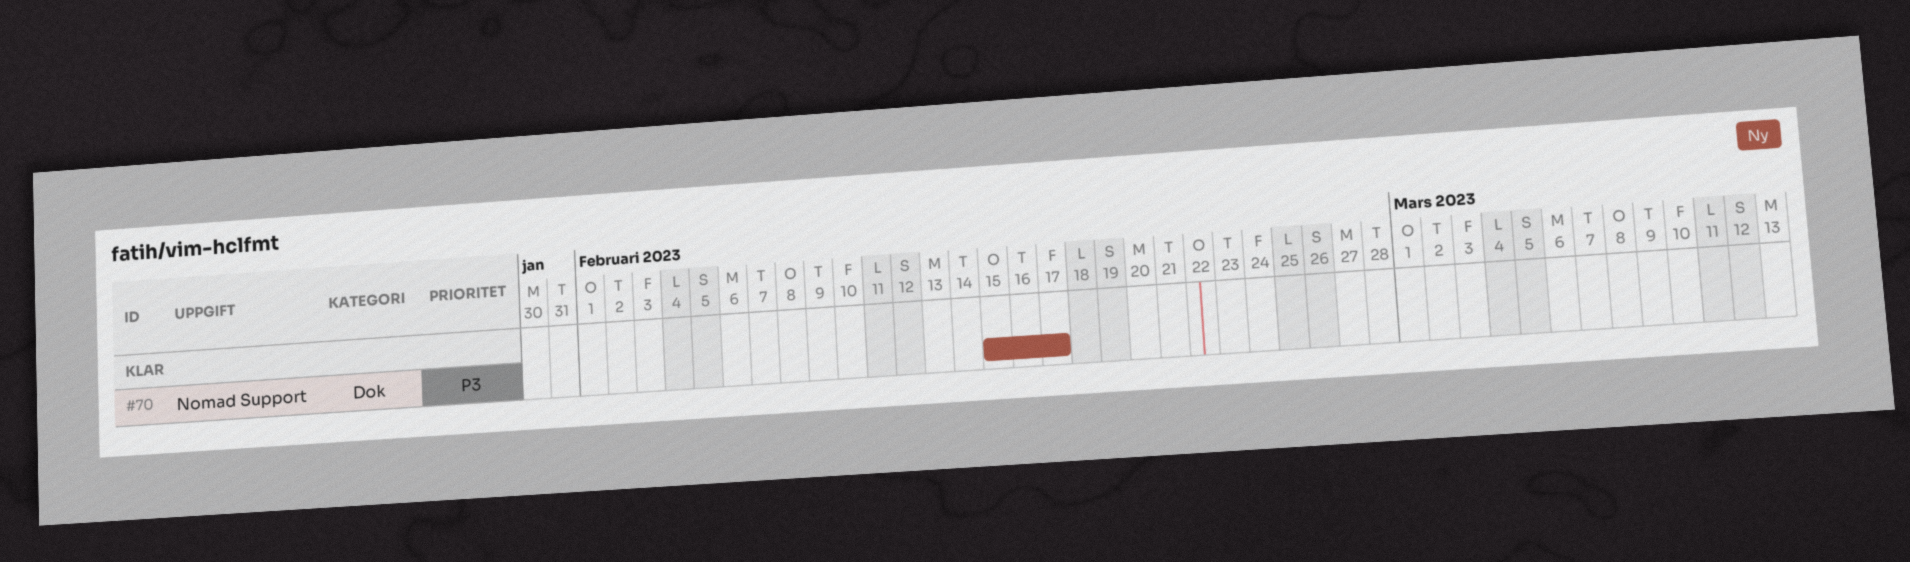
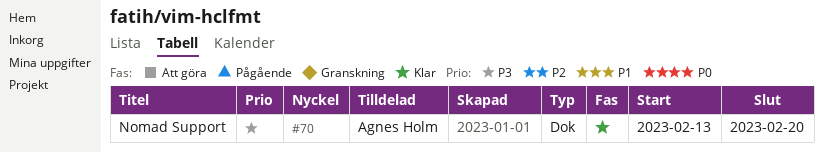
#70, start: Feb 15 -> Feb 13
#70, due: Feb 17 -> Feb 20

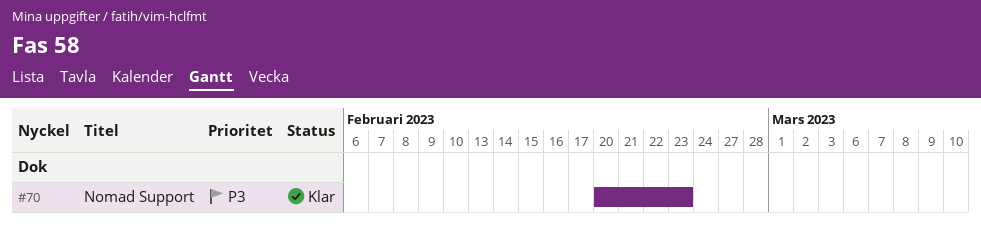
#70, start: Feb 13 -> Feb 20
#70, due: Feb 20 -> Feb 23

